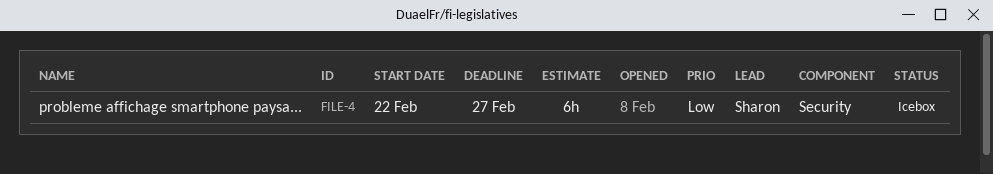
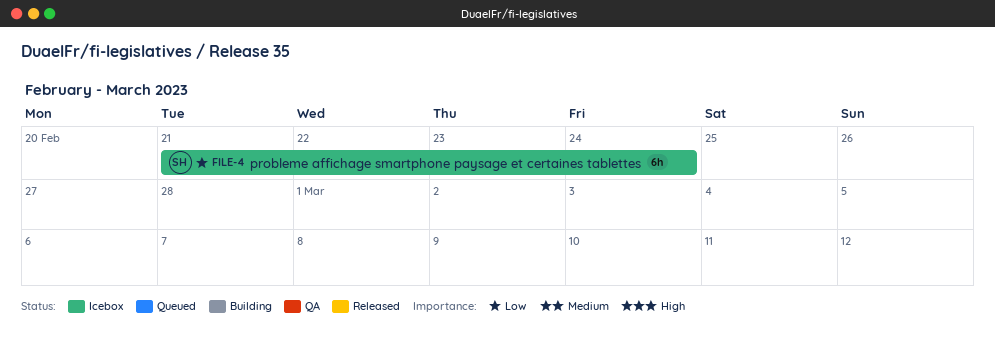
FILE-4, start: Feb 22 -> Feb 21
FILE-4, due: Feb 27 -> Feb 24

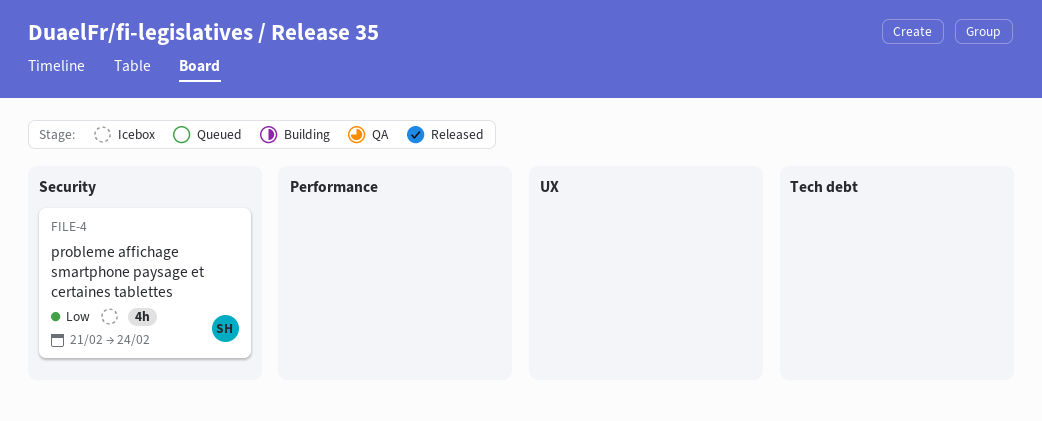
FILE-4, estimate: 6h -> 4h

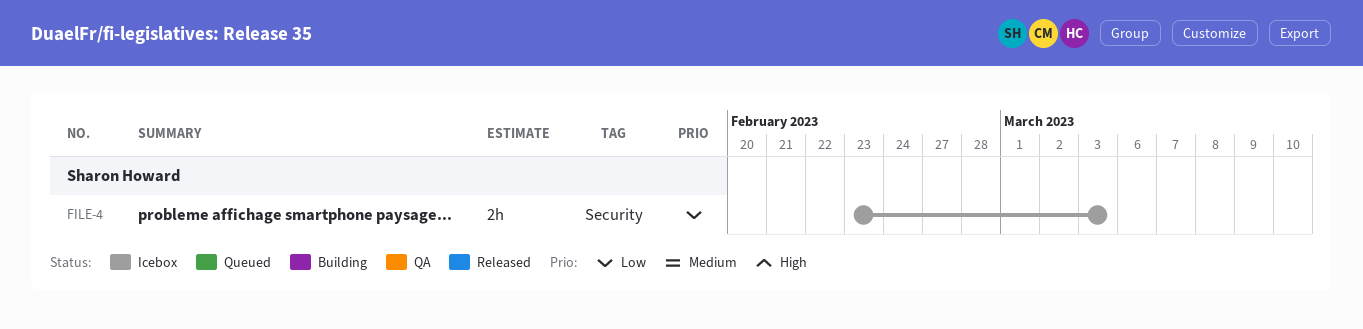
FILE-4, estimate: 4h -> 2h
FILE-4, start: Feb 21 -> Feb 23
FILE-4, due: Feb 24 -> Mar 3

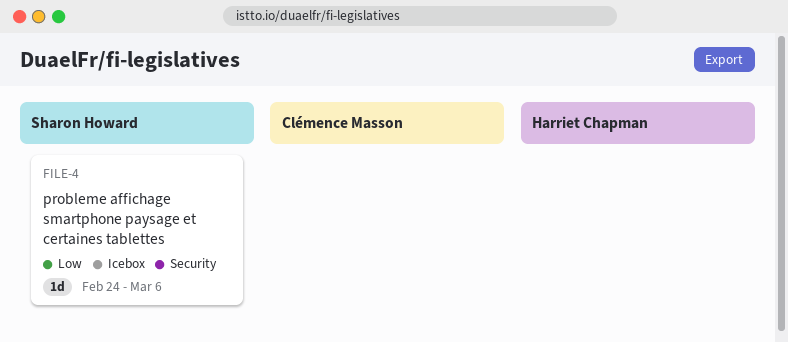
FILE-4, estimate: 2h -> 1d
FILE-4, start: Feb 23 -> Feb 24
FILE-4, due: Mar 3 -> Mar 6

